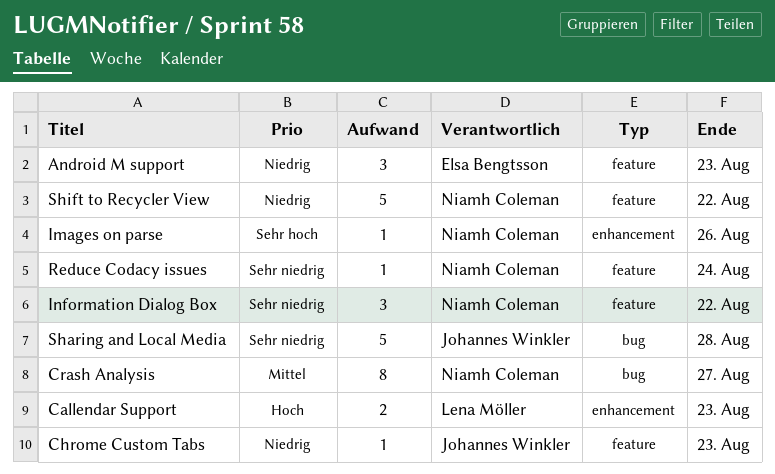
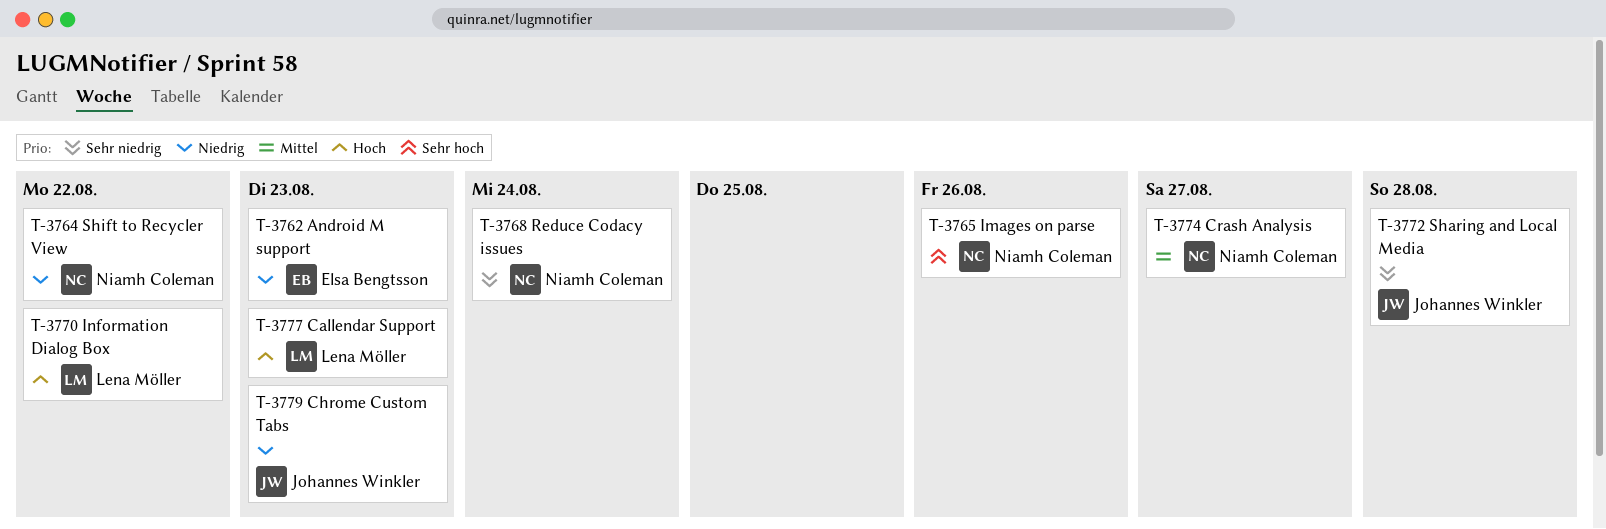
Information Dialog Box, owner: Niamh Coleman -> Lena Möller
Information Dialog Box, priority: Sehr niedrig -> Hoch

